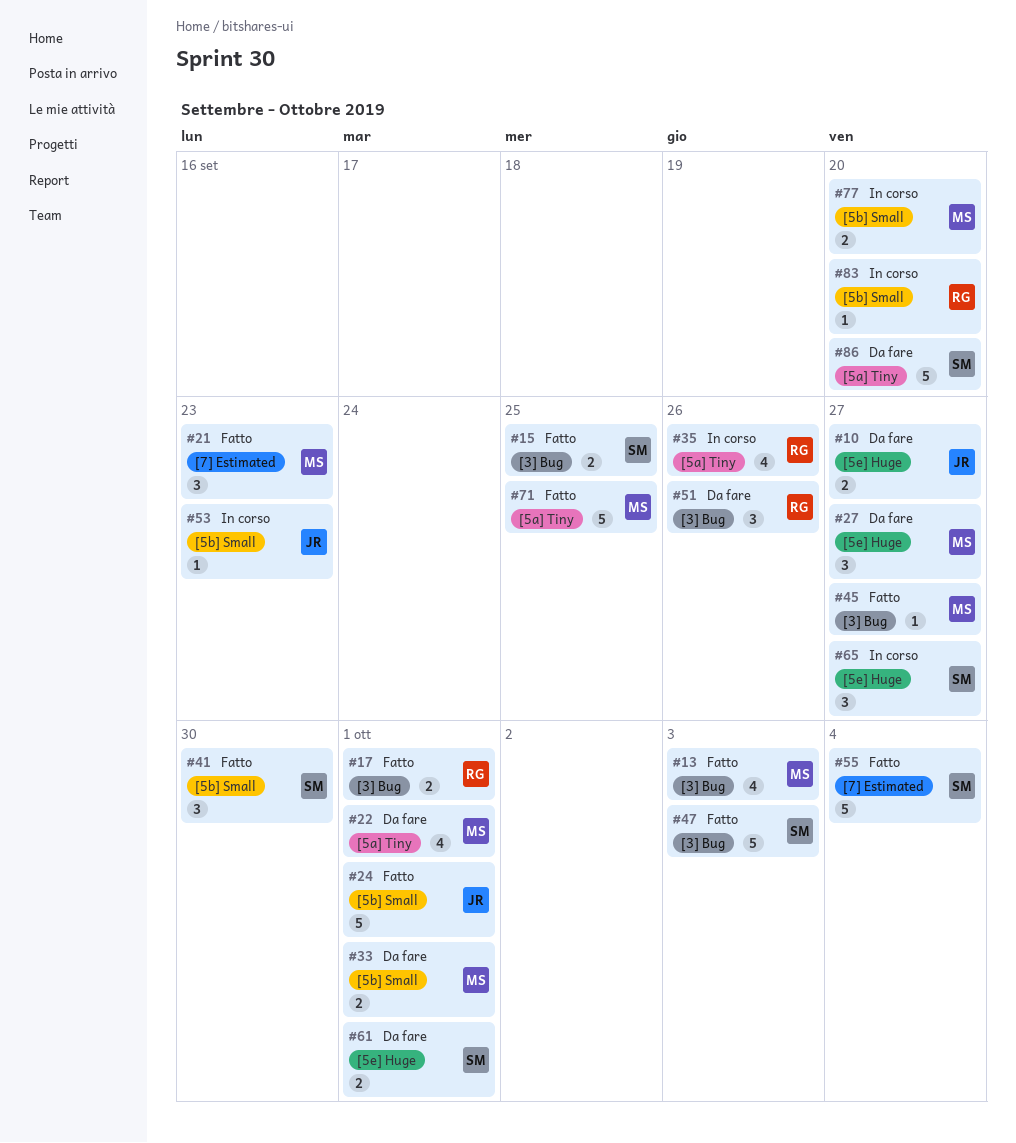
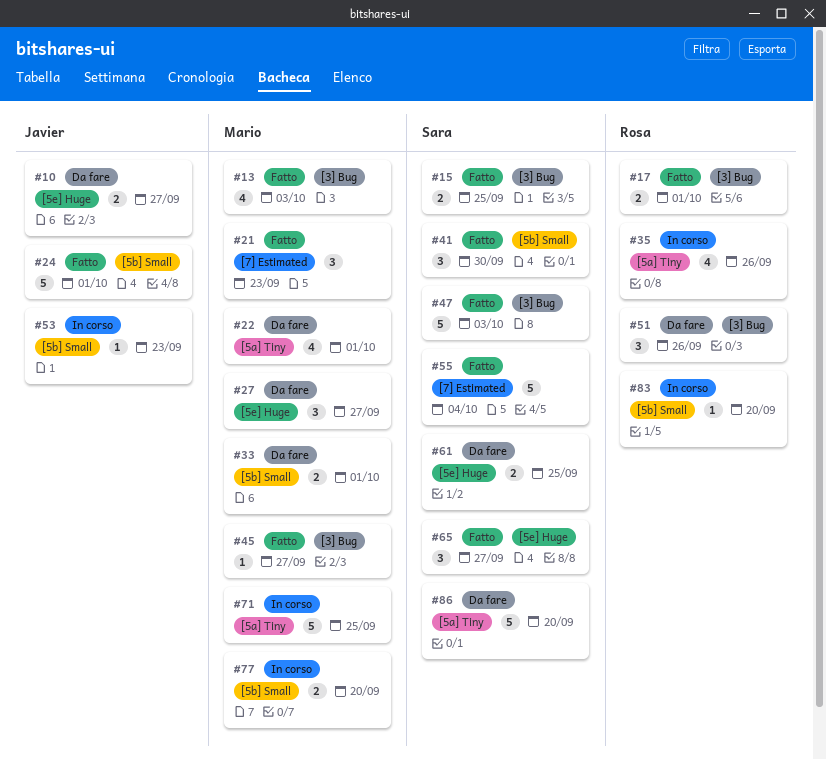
#61, due: Oct 1 -> Sep 25
#65, status: In corso -> Fatto
#71, status: Fatto -> In corso

